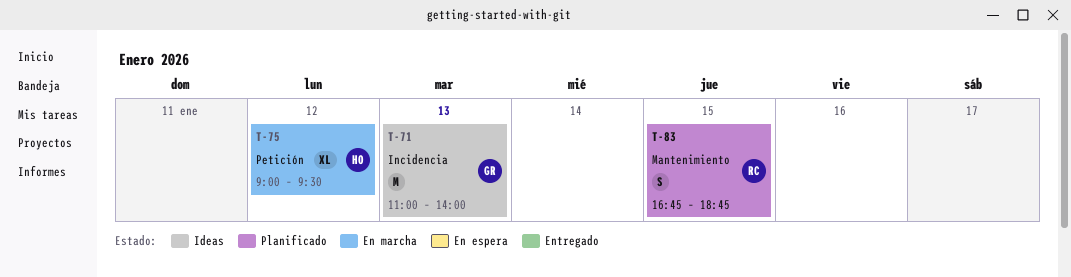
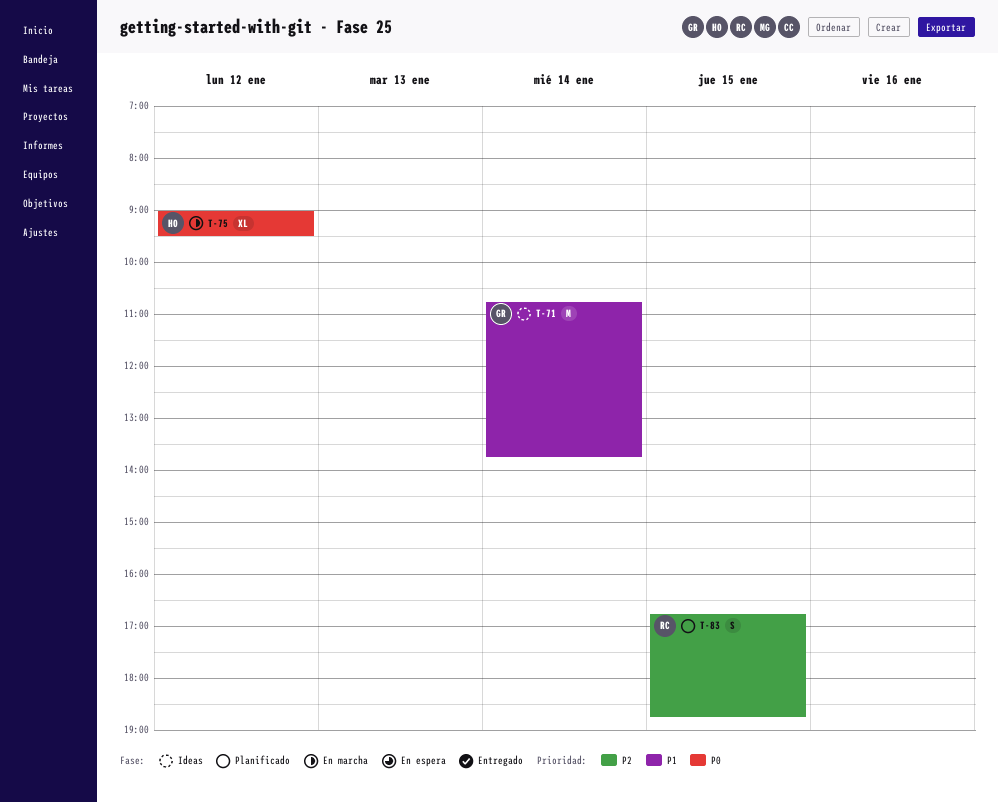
T-71, day: Jan 13 -> Jan 14
T-71, begins: 11:00 -> 10:45
T-71, ends: 14:00 -> 13:45

